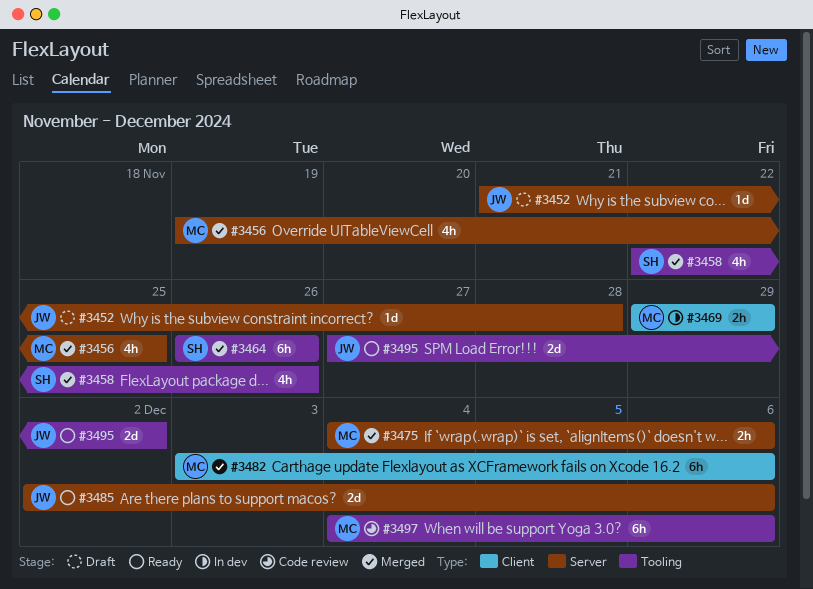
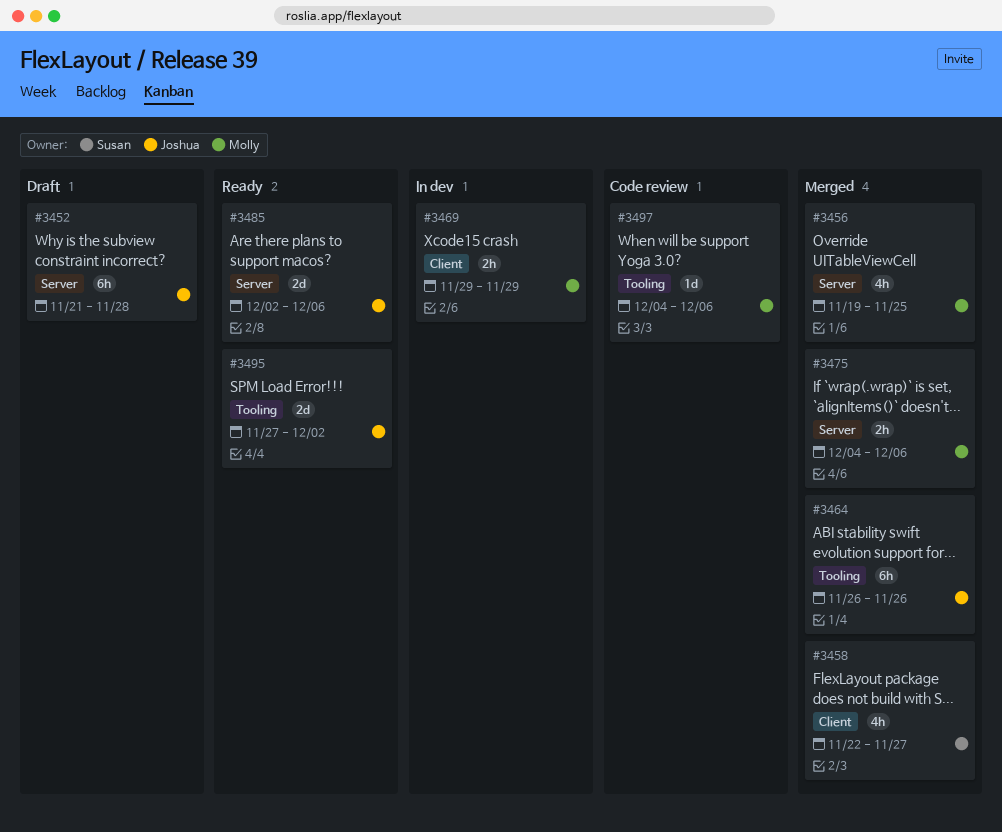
#3452, estimate: 1d -> 6h
#3458, label: Tooling -> Client
#3458, due: Nov 26 -> Nov 27
#3464, owner: Susan -> Joshua
#3482: present -> none
#3497, estimate: 6h -> 1d

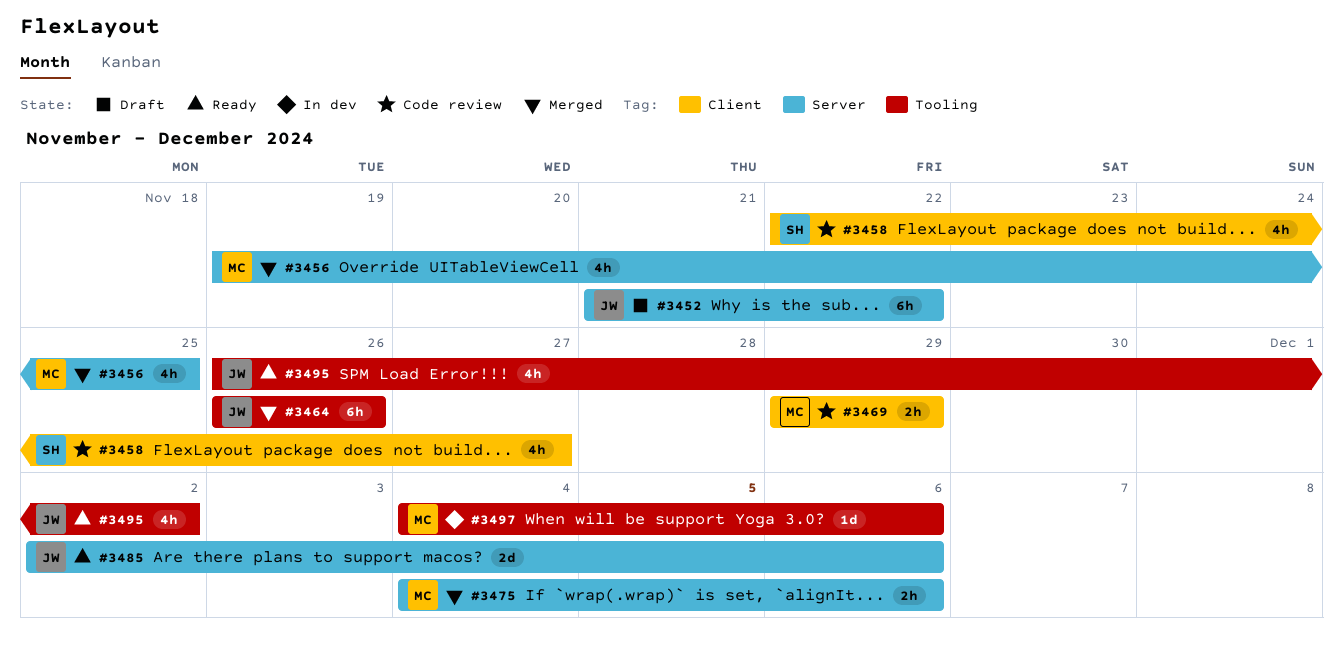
#3452, due: Nov 28 -> Nov 22
#3458, status: Merged -> Code review
#3469, status: In dev -> Code review
#3495, estimate: 2d -> 4h
#3495, start: Nov 27 -> Nov 26
#3497, status: Code review -> In dev

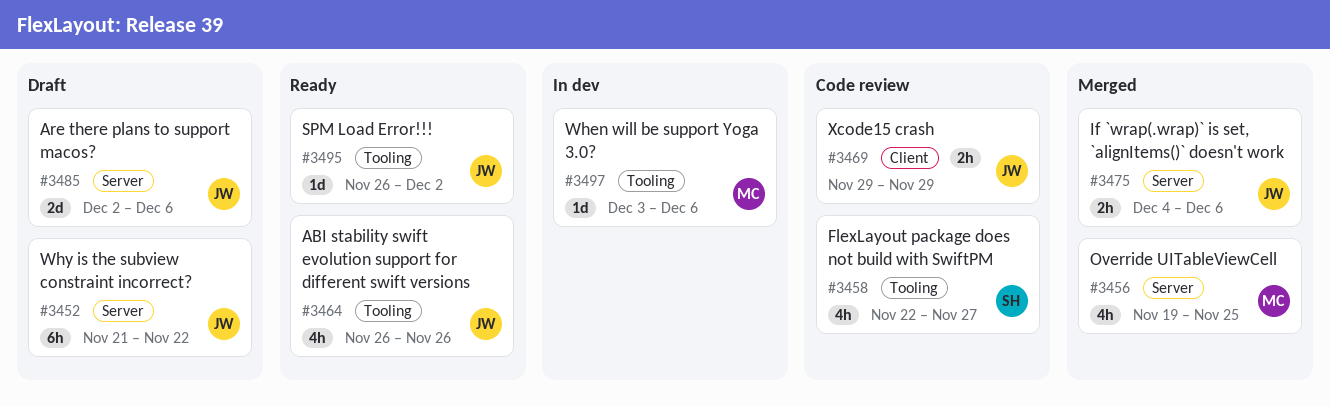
#3458, label: Client -> Tooling
#3464, status: Merged -> Ready
#3464, estimate: 6h -> 4h
#3469, owner: MC -> JW
#3475, owner: MC -> JW
#3485, status: Ready -> Draft
#3495, estimate: 4h -> 1d
#3497, start: Dec 4 -> Dec 3

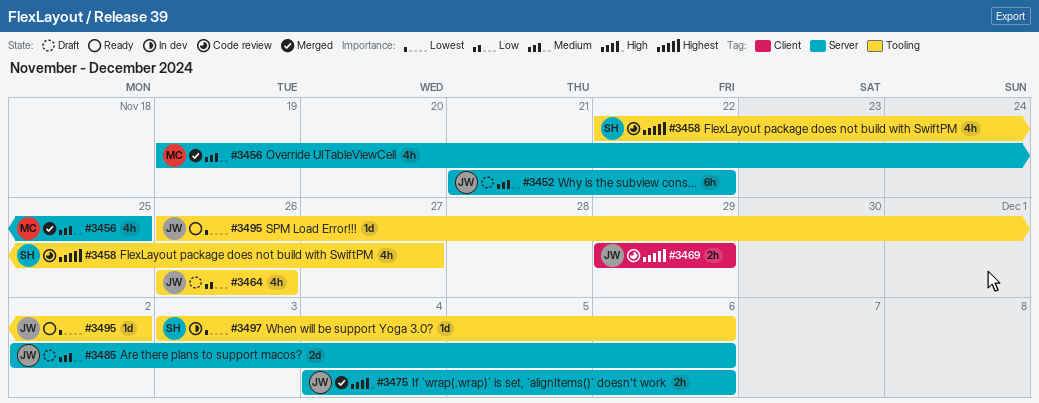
#3464, status: Ready -> Draft
#3497, owner: MC -> SH

